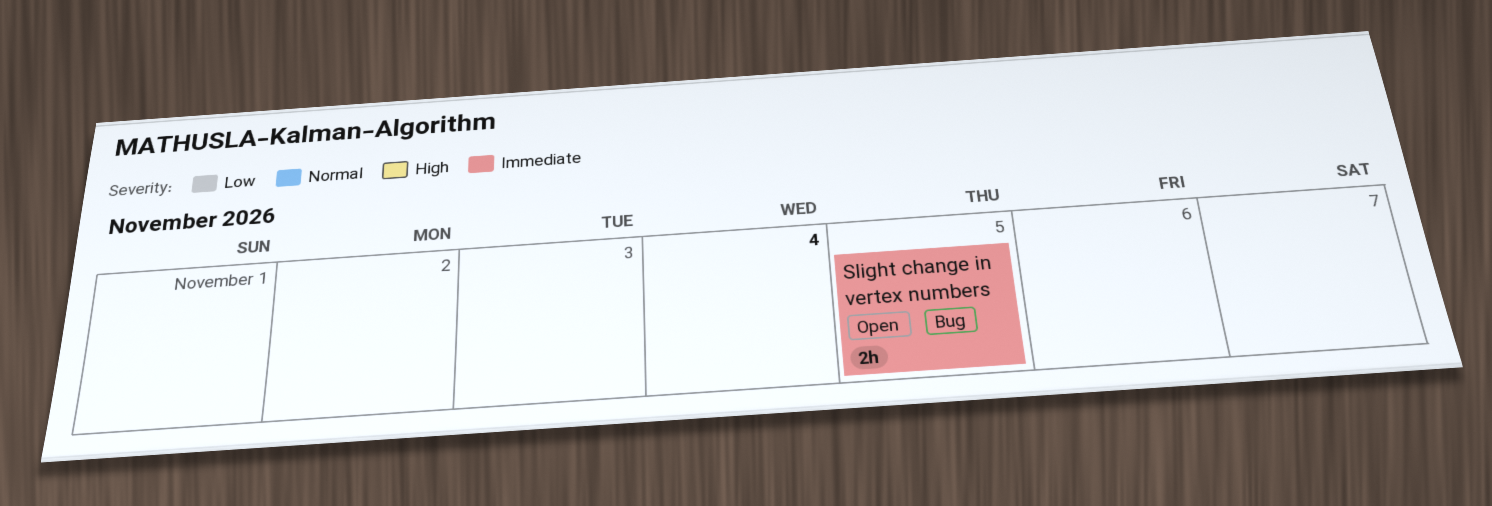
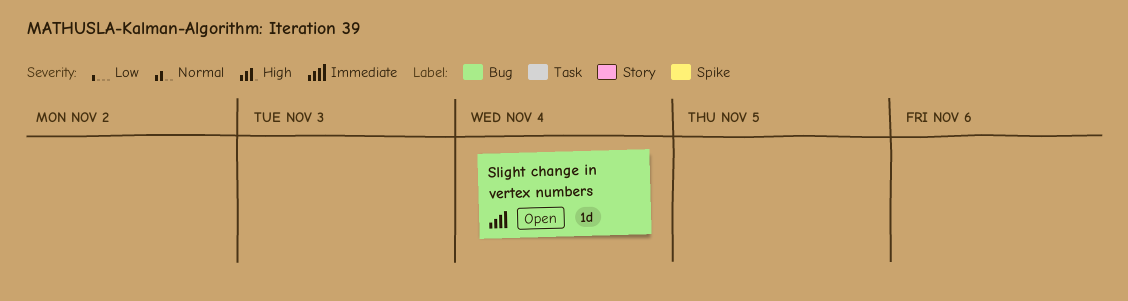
Slight change in vertex numbers, estimate: 2h -> 1d
Slight change in vertex numbers, due: Nov 5 -> Nov 4

